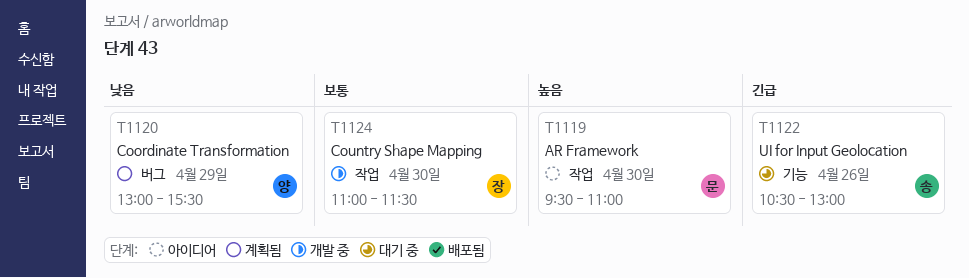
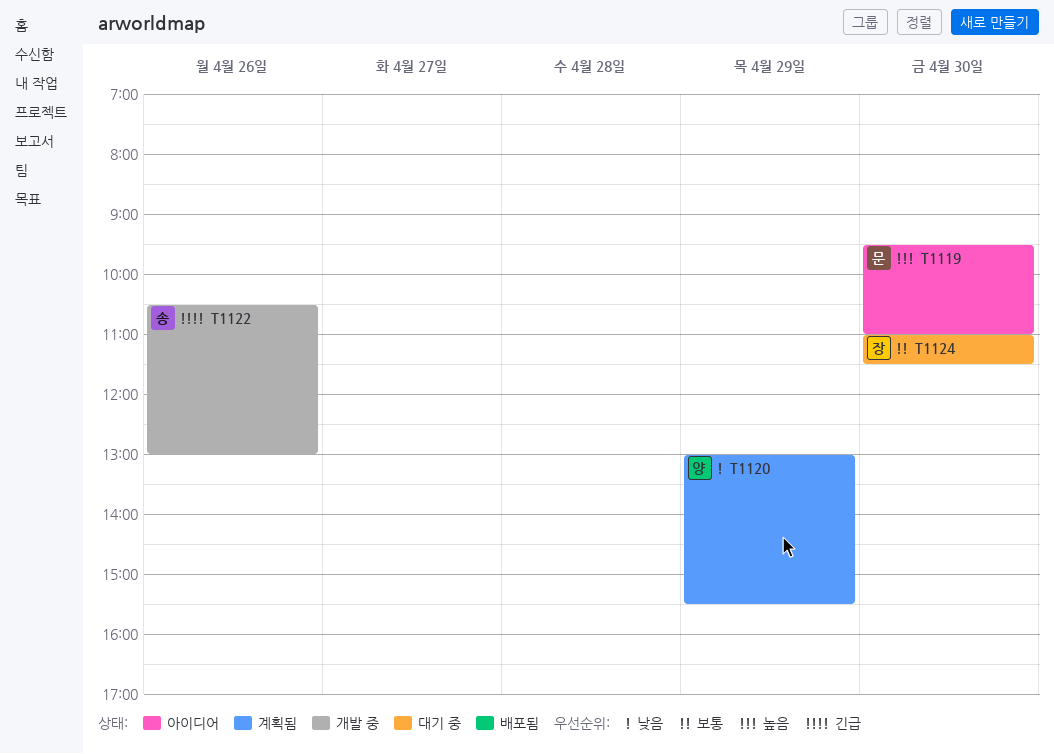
T1122, status: 대기 중 -> 개발 중
T1124, status: 개발 중 -> 대기 중

